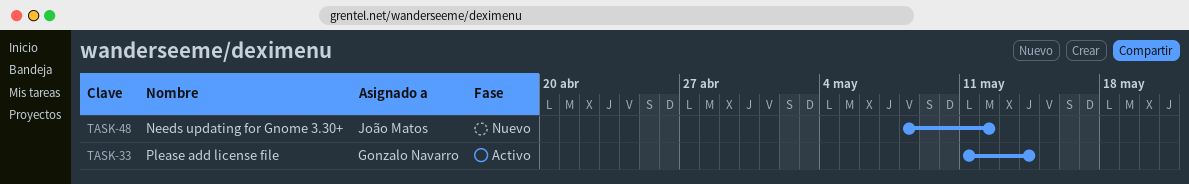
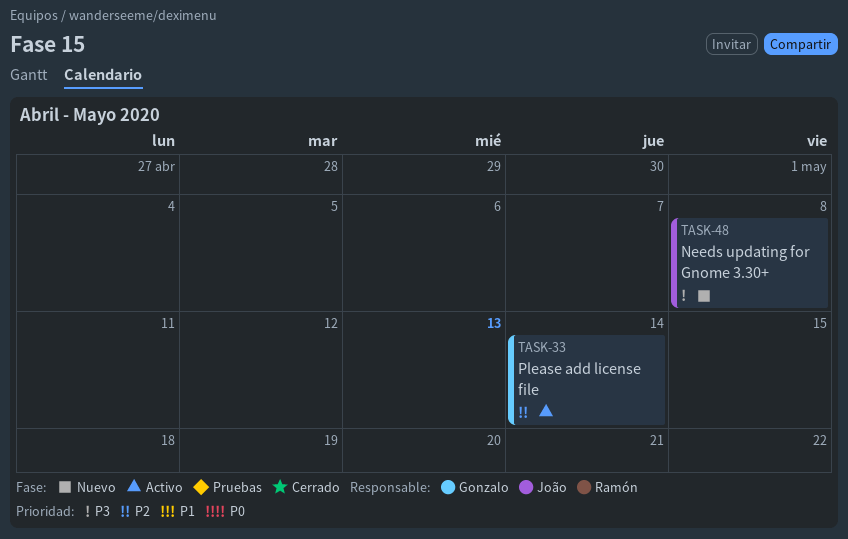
TASK-48, due: May 12 -> May 8

